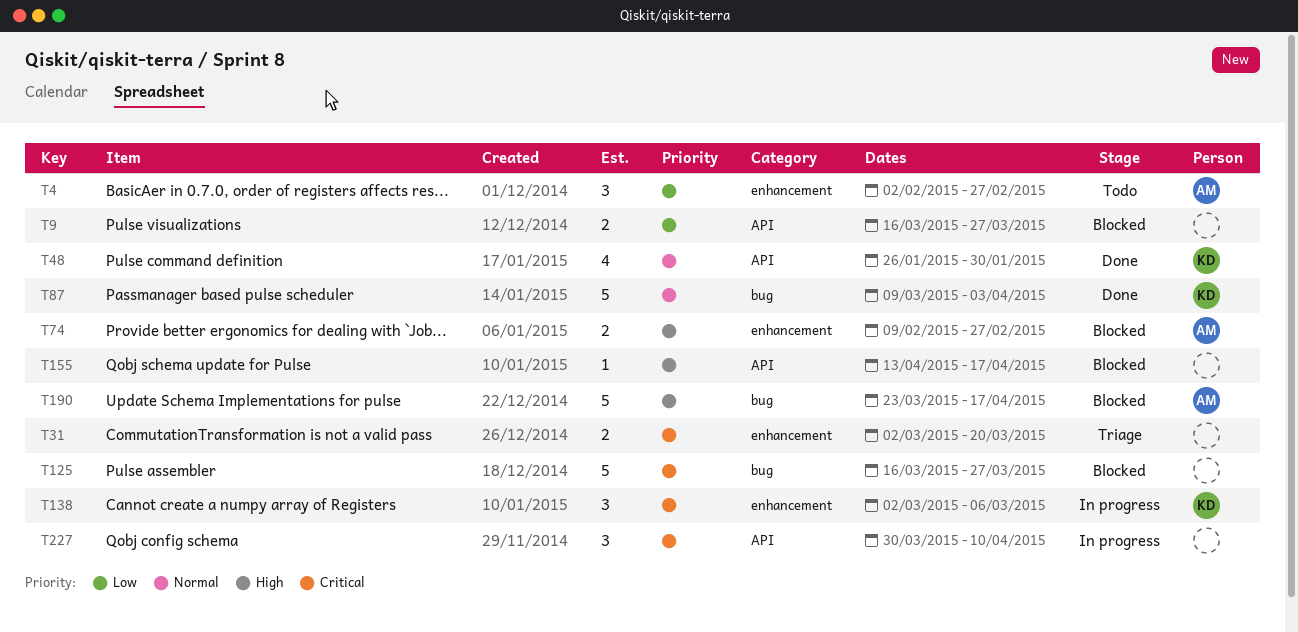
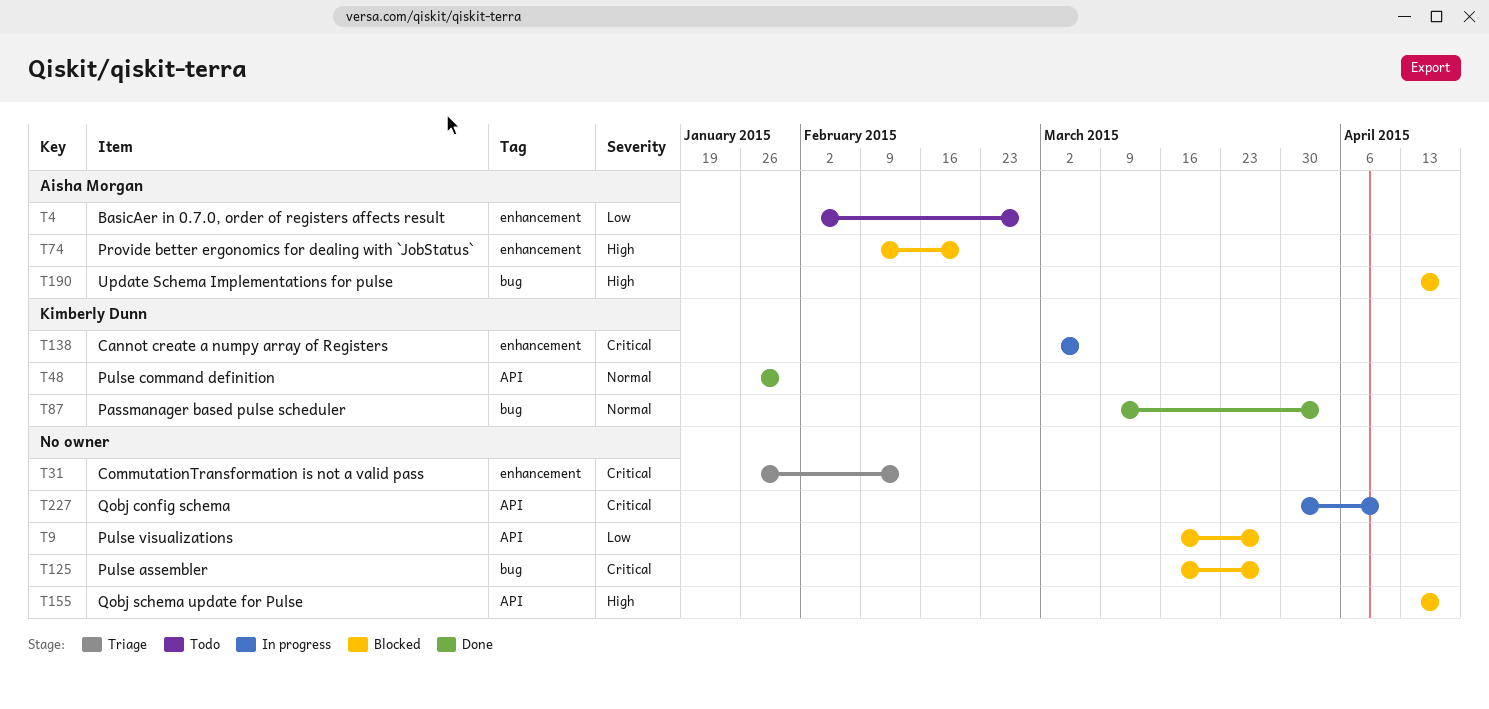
T31, start: Mar 2 -> Jan 26
T31, due: Mar 20 -> Feb 13
T74, due: Feb 27 -> Feb 20
T190, start: Mar 23 -> Apr 13

